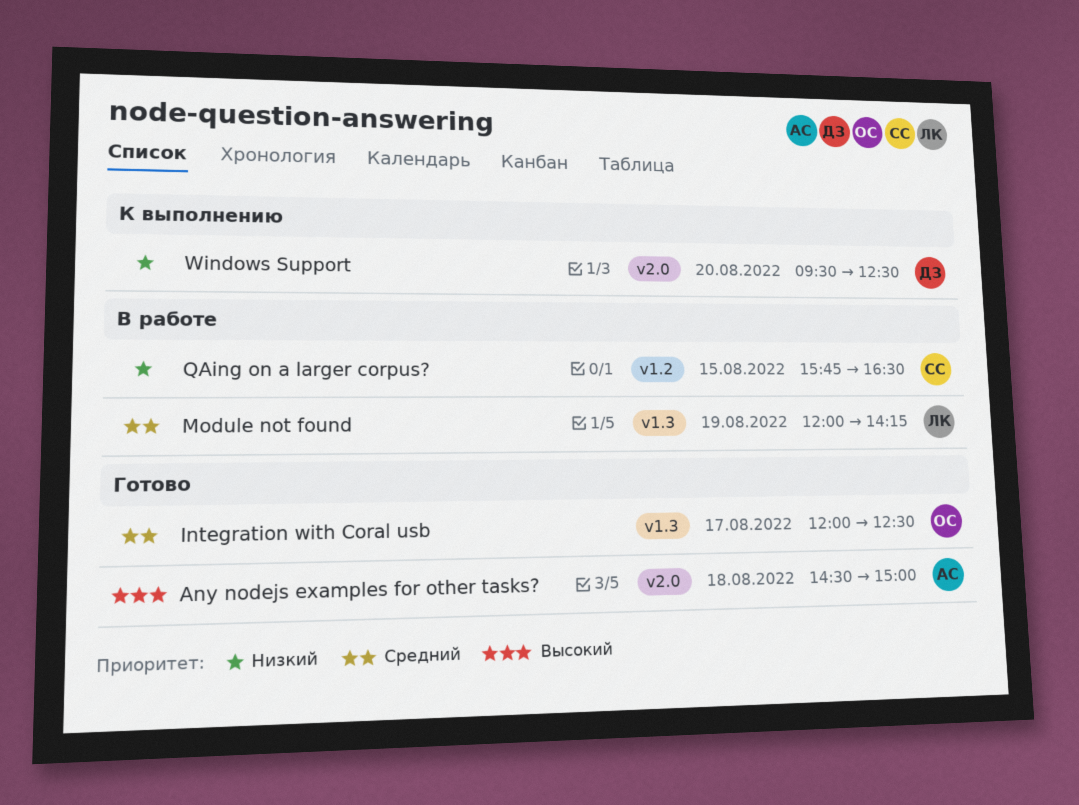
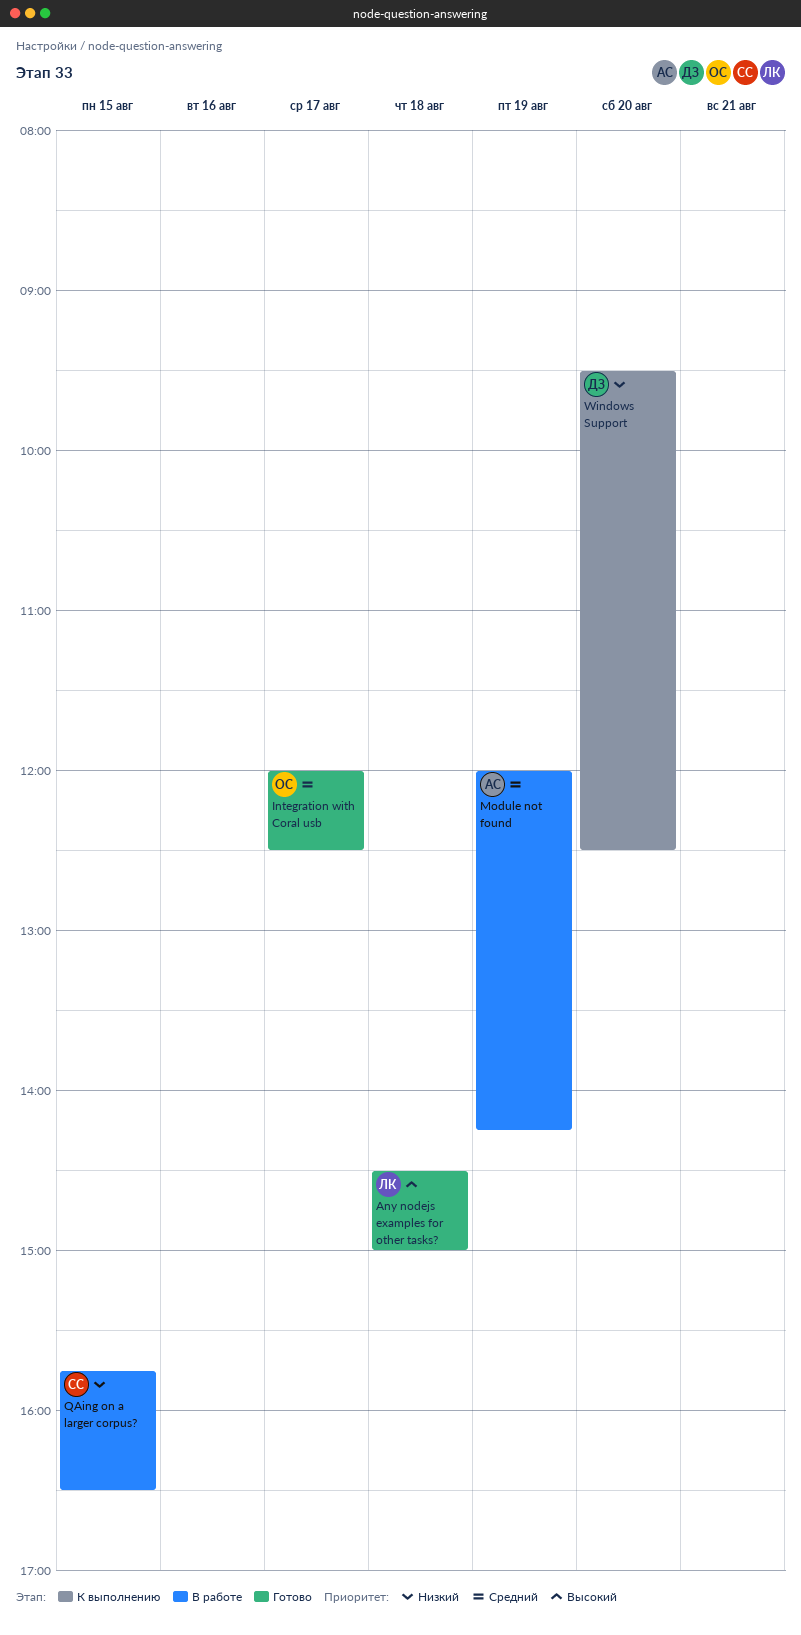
Any nodejs examples for other tasks?, owner: АС -> ЛК
Module not found, owner: ЛК -> АС

